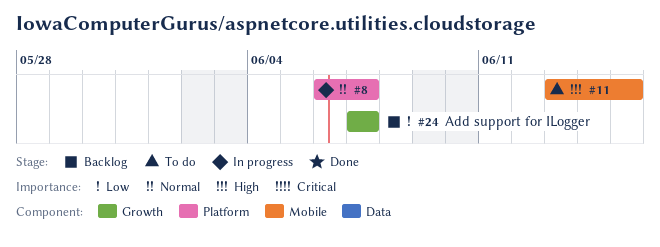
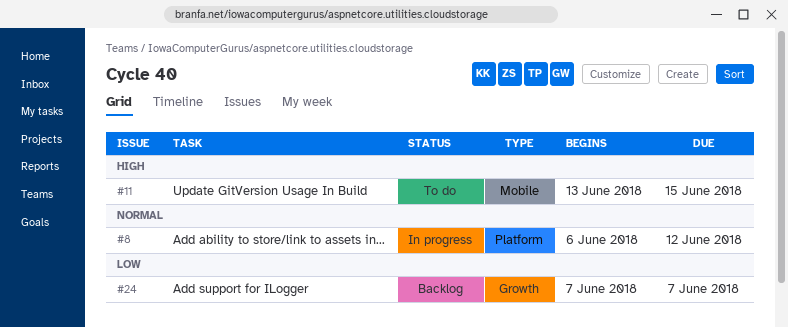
#8, due: Jun 7 -> Jun 12

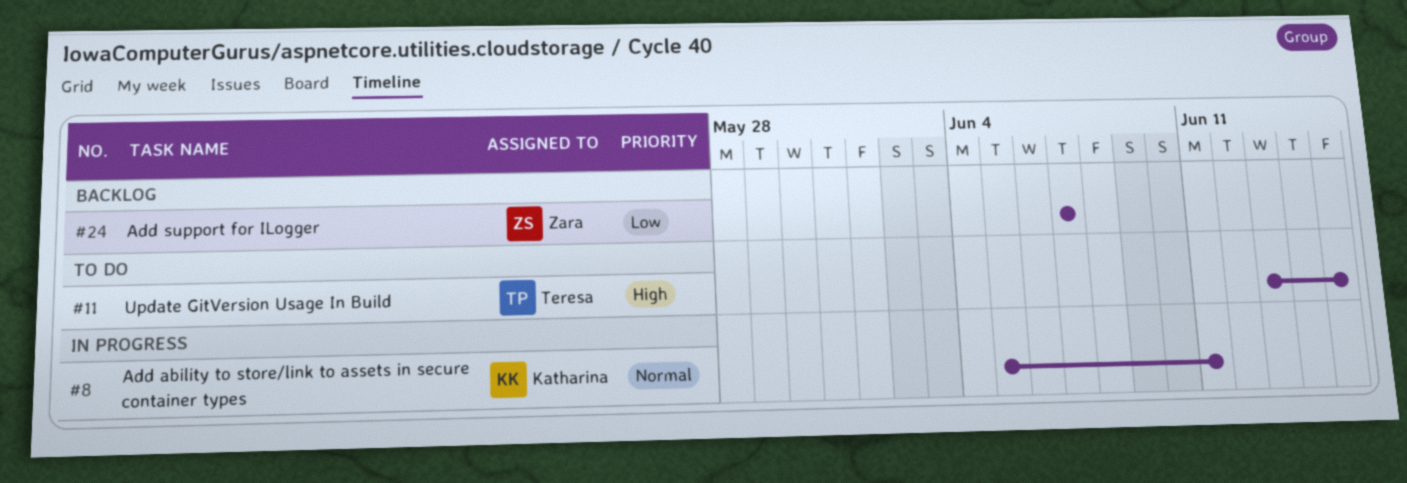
#8, start: Jun 6 -> Jun 5
#8, due: Jun 12 -> Jun 11

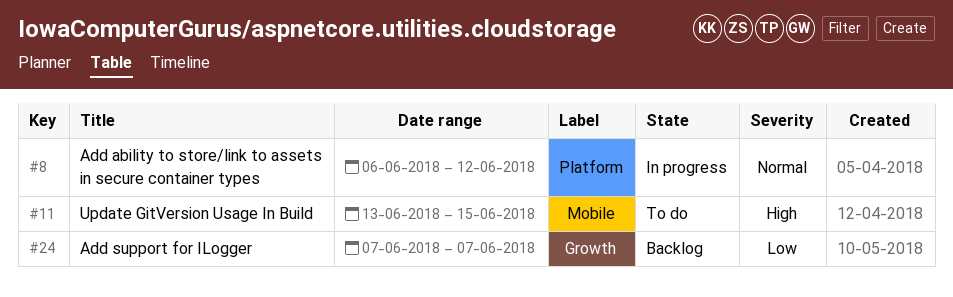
#8, start: Jun 5 -> Jun 6
#8, due: Jun 11 -> Jun 12

